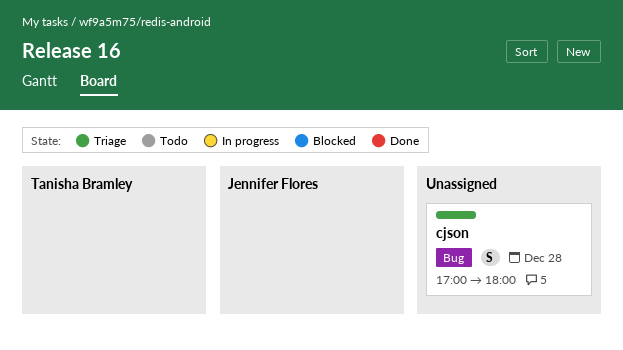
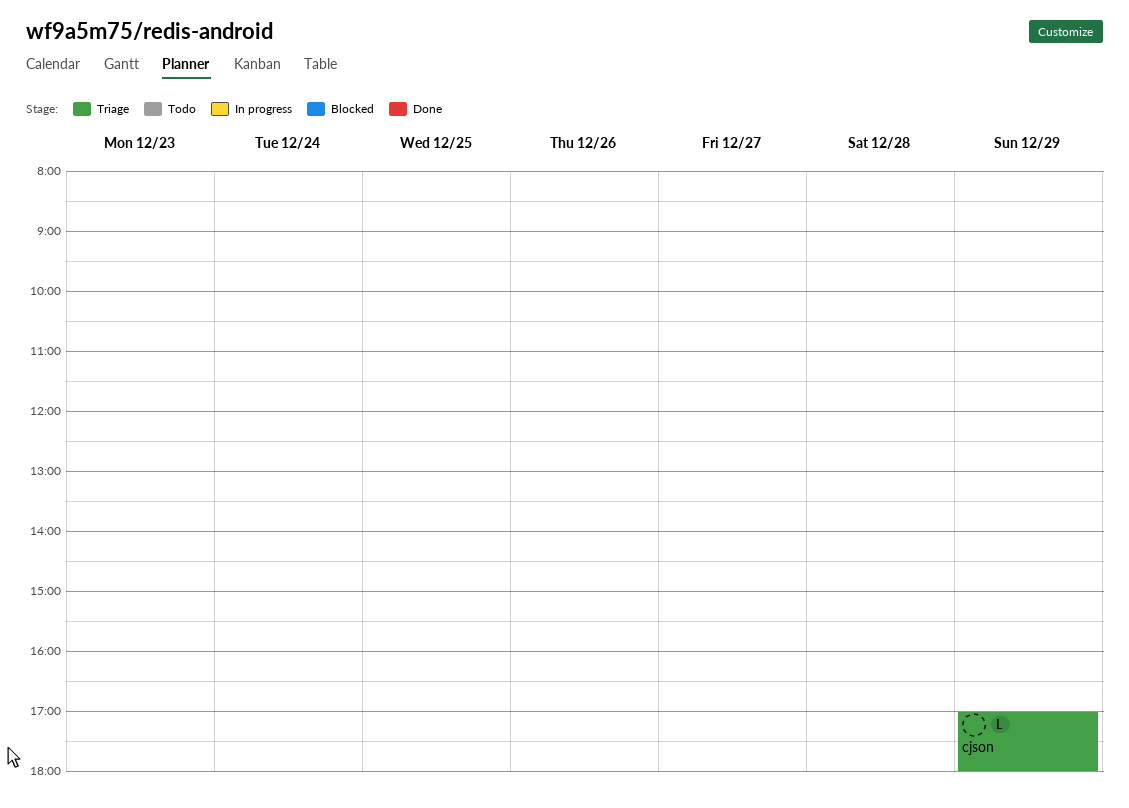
cjson, estimate: S -> L
cjson, day: Dec 28 -> Dec 29

